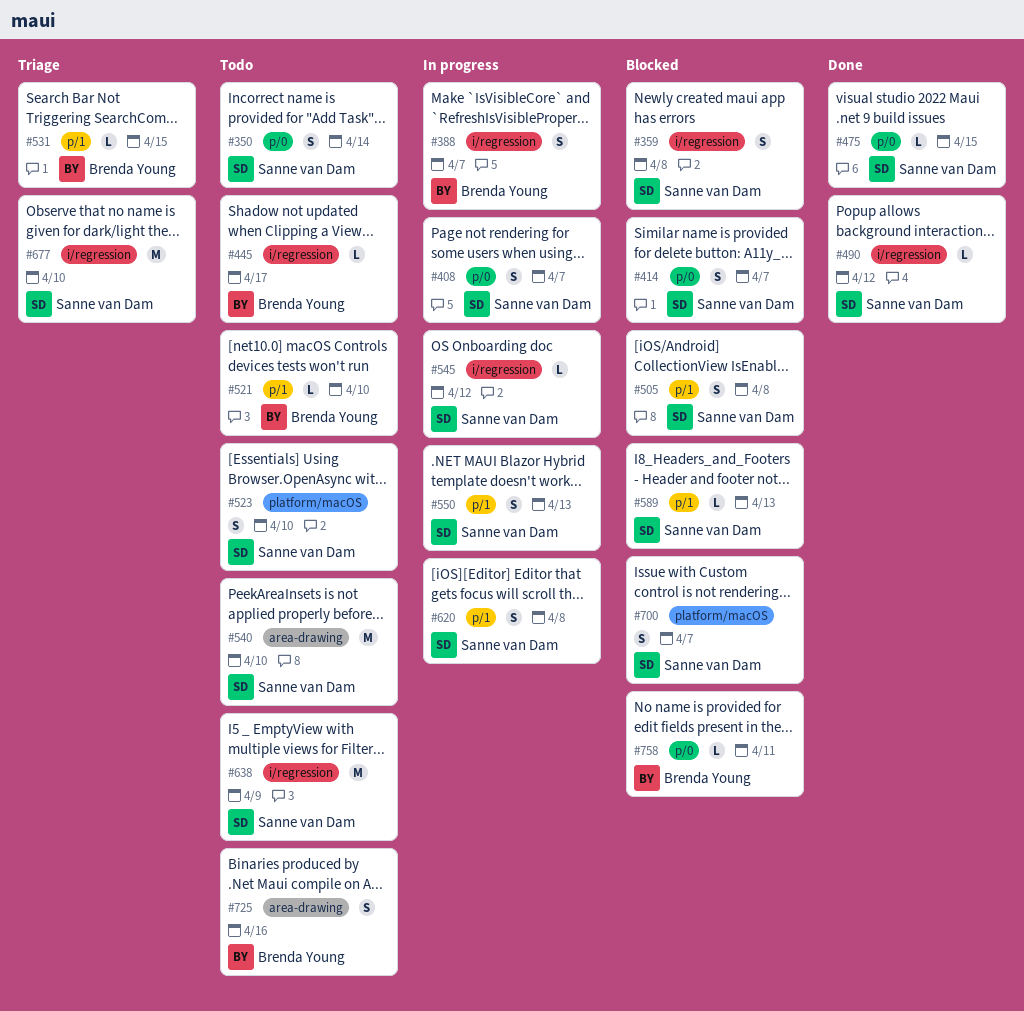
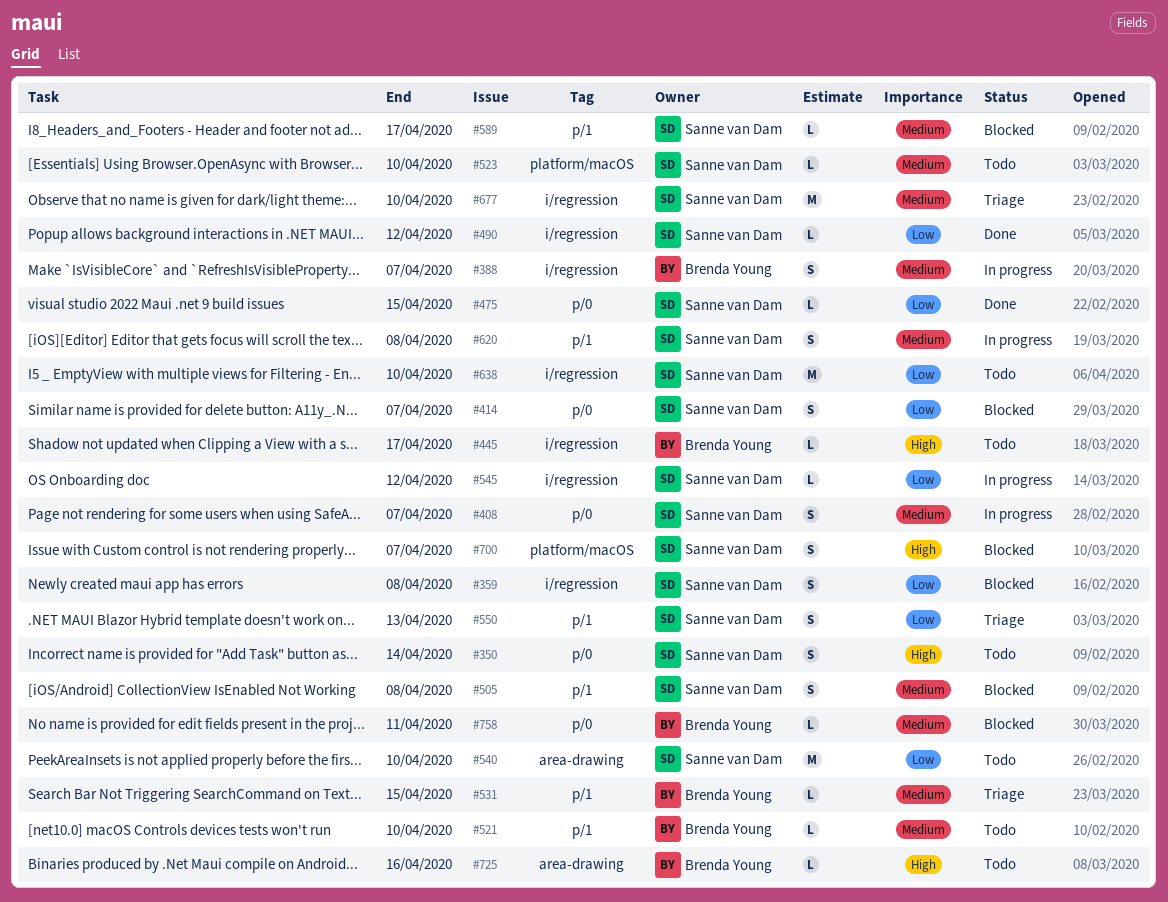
#523, estimate: S -> L
#550, status: In progress -> Triage
#589, due: Apr 13 -> Apr 17
#638, due: Apr 9 -> Apr 10
#725, estimate: S -> L

